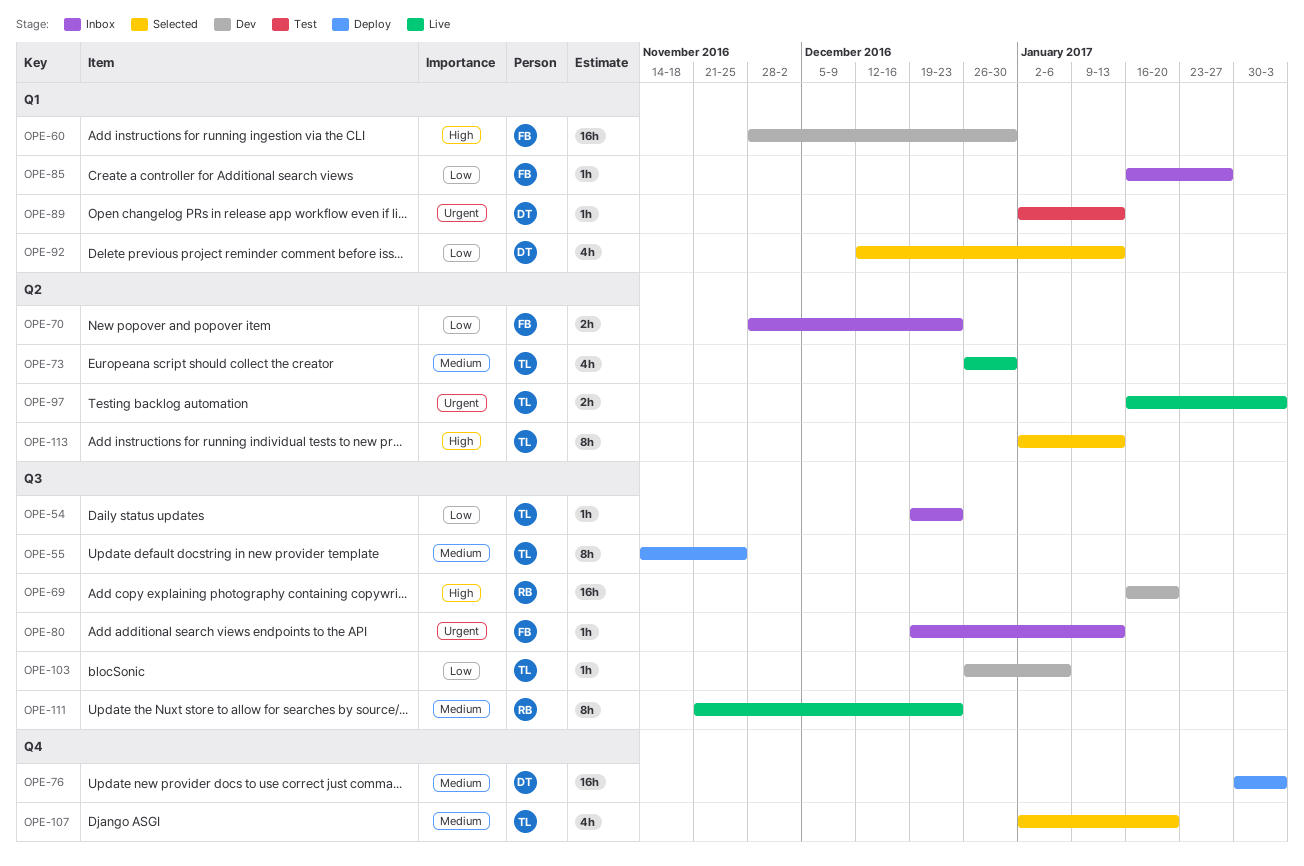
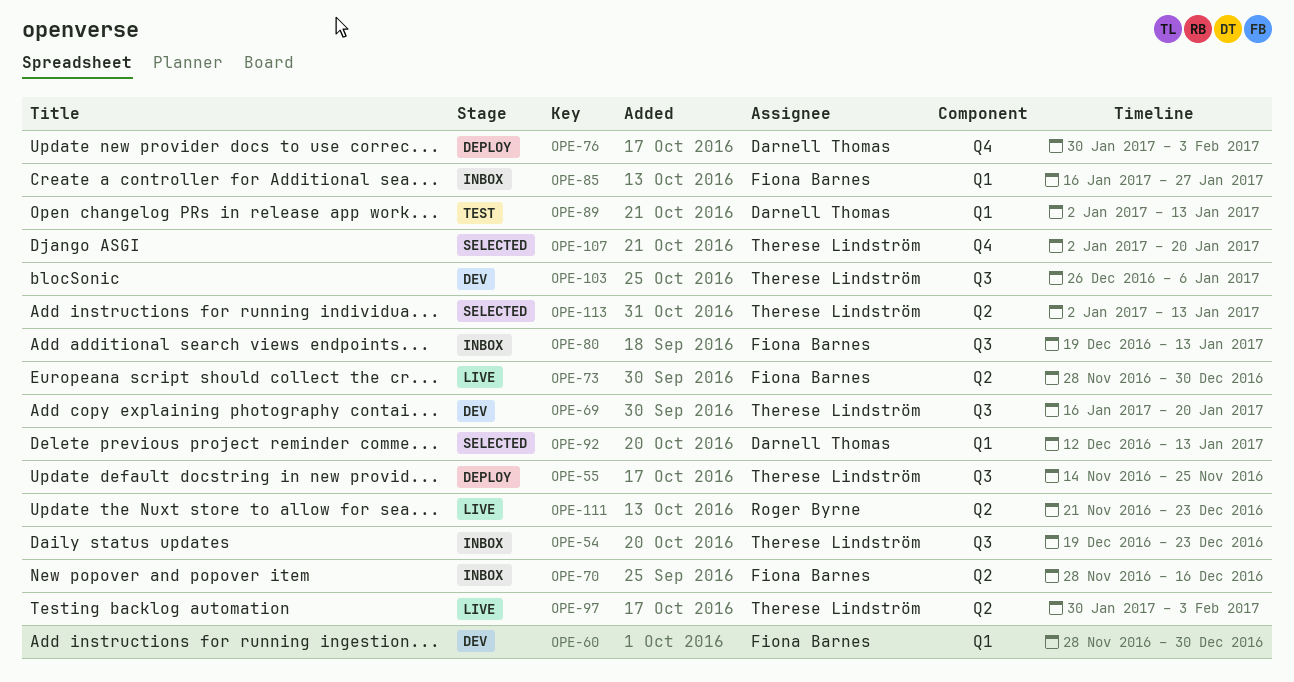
OPE-69, owner: Roger Byrne -> Therese Lindström
OPE-70, due: Dec 23 -> Dec 16
OPE-73, owner: Therese Lindström -> Fiona Barnes
OPE-73, start: Dec 26 -> Nov 28
OPE-97, start: Jan 16 -> Jan 30
OPE-111, label: Q3 -> Q2

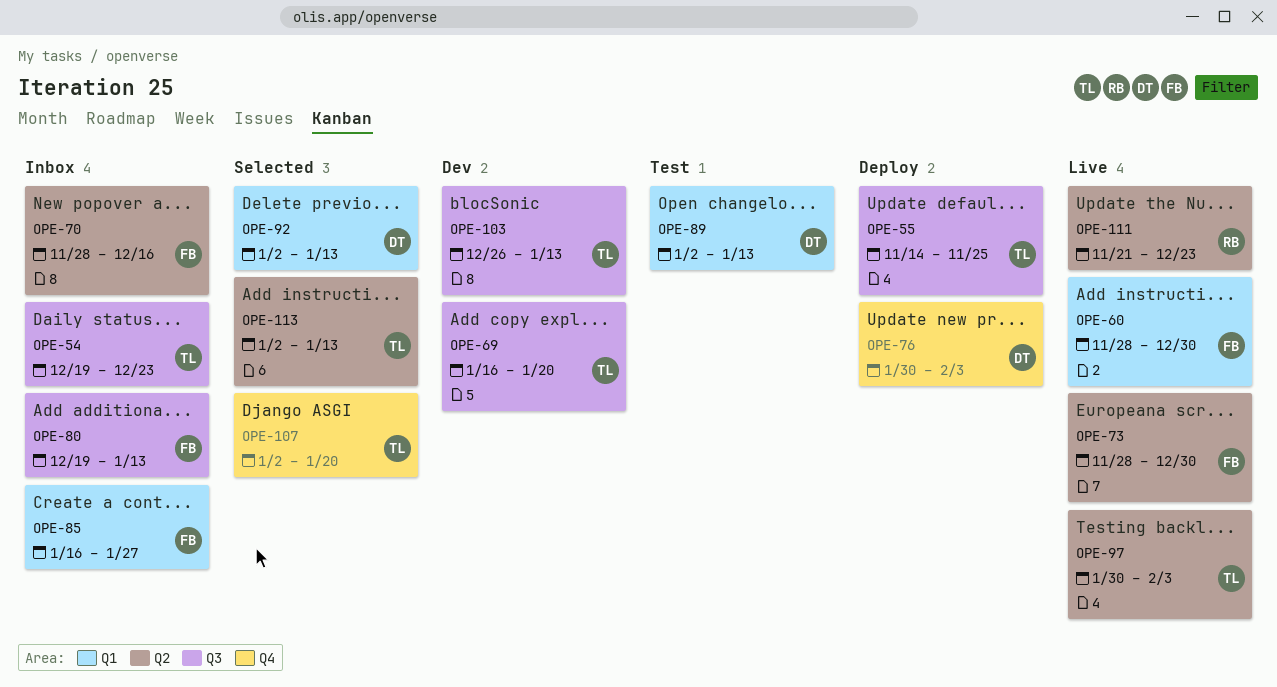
OPE-60, status: Dev -> Live
OPE-92, start: Dec 12 -> Jan 2
OPE-103, due: Jan 6 -> Jan 13

